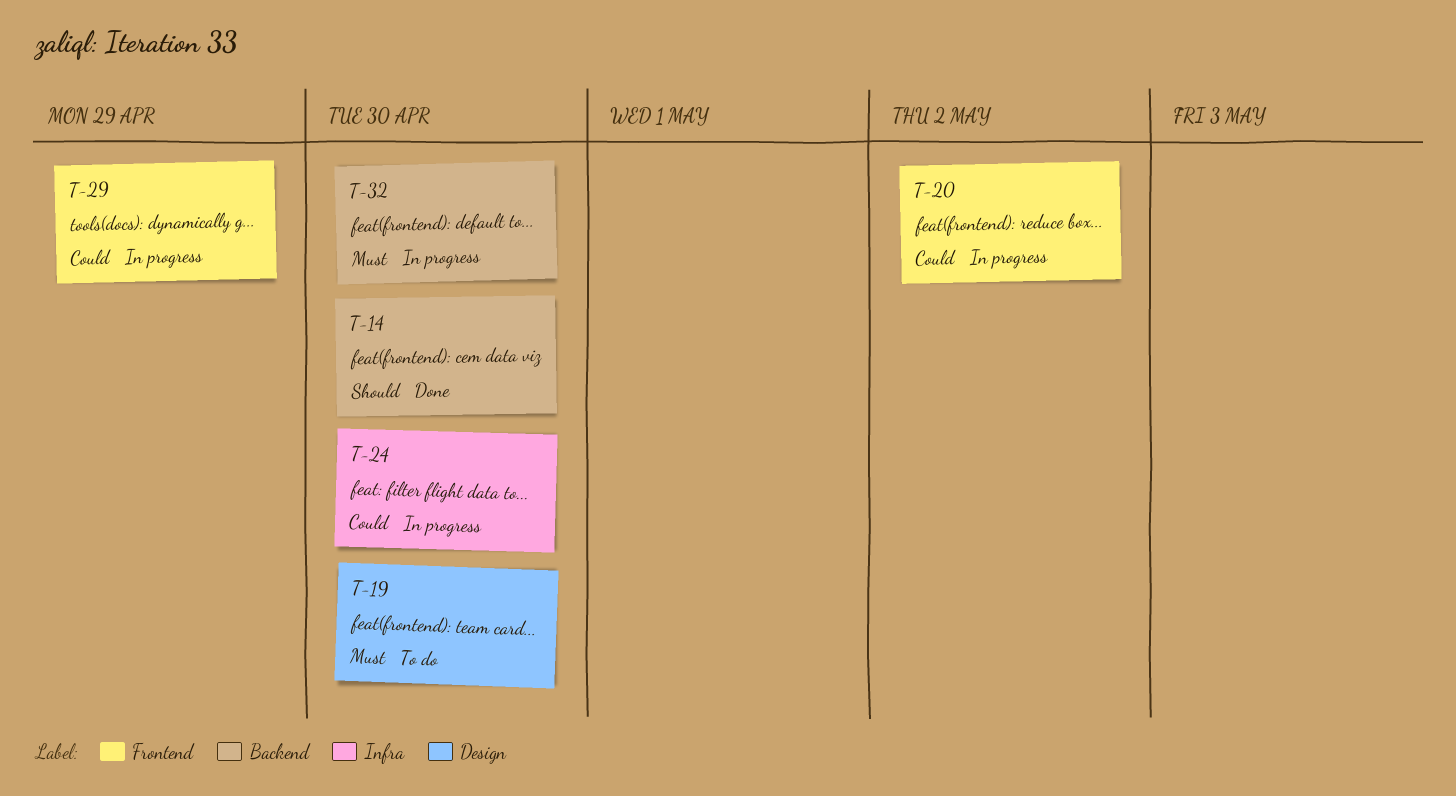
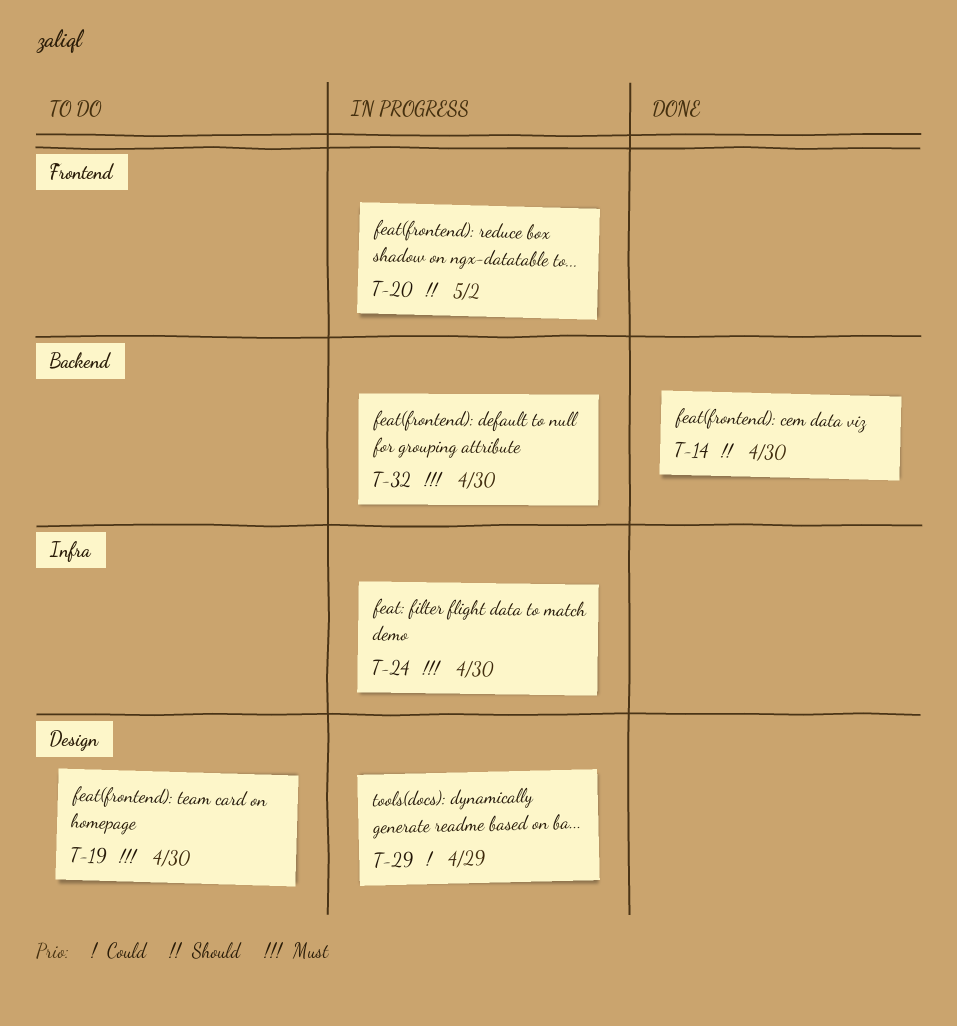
T-20, priority: Could -> Should
T-24, priority: Could -> Must
T-29, label: Frontend -> Design

